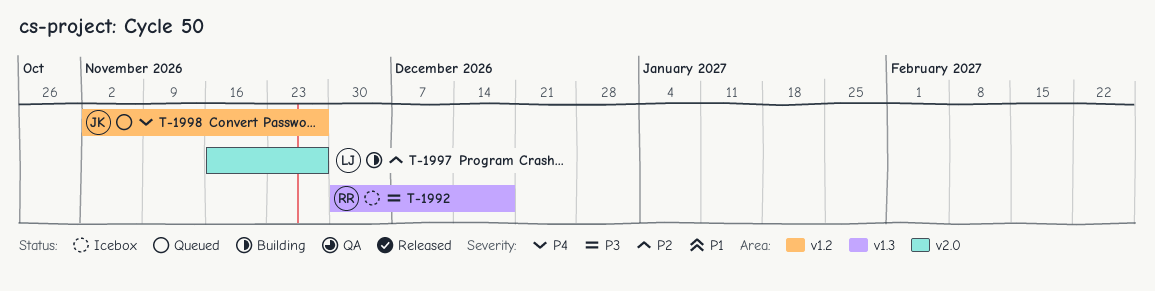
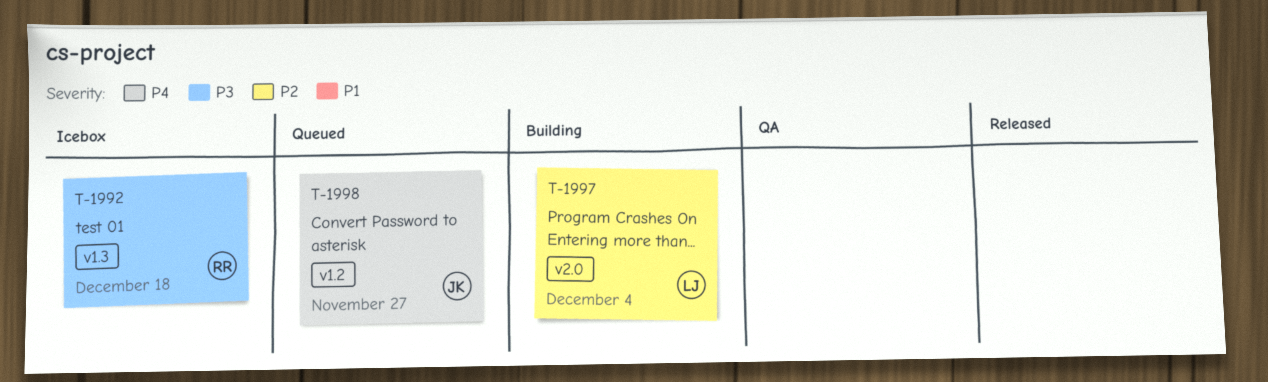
T-1997, due: Nov 27 -> Dec 4

